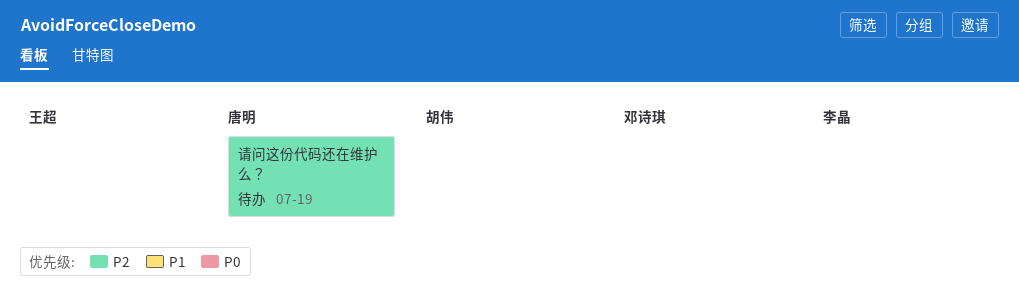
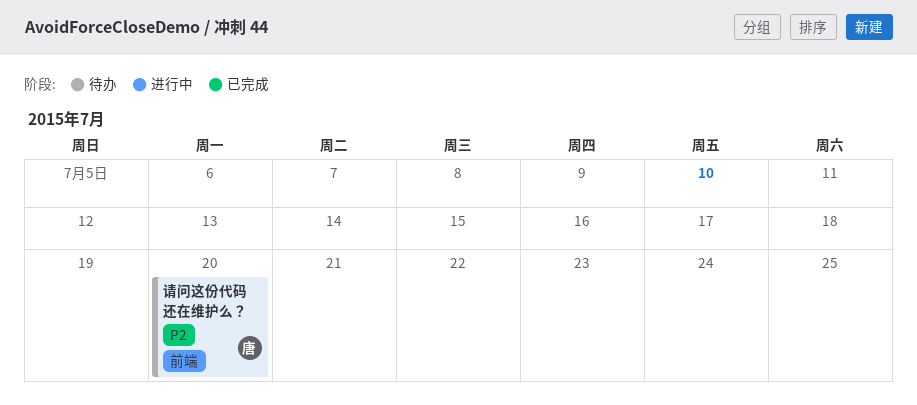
请问这份代码还在维护么？, due: Jul 19 -> Jul 20

